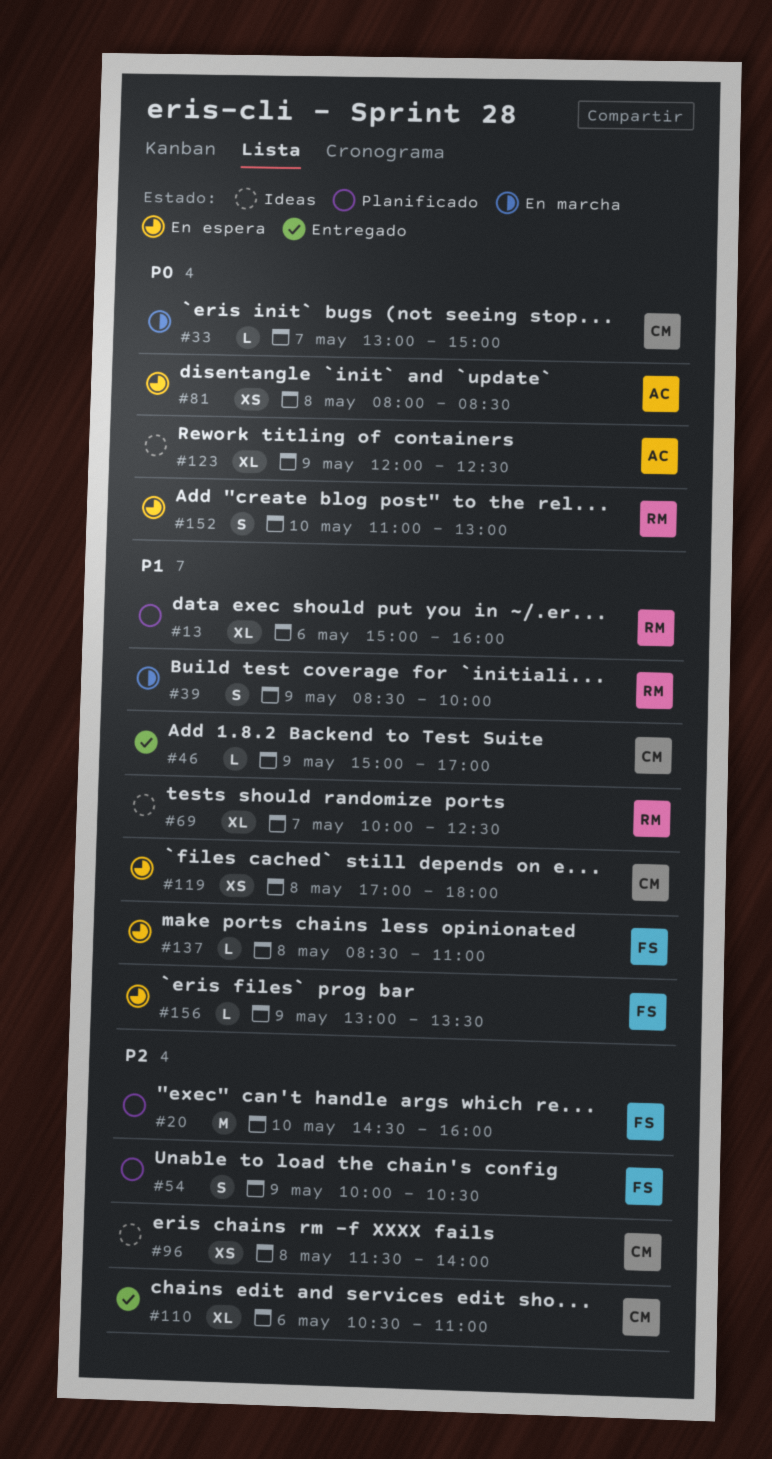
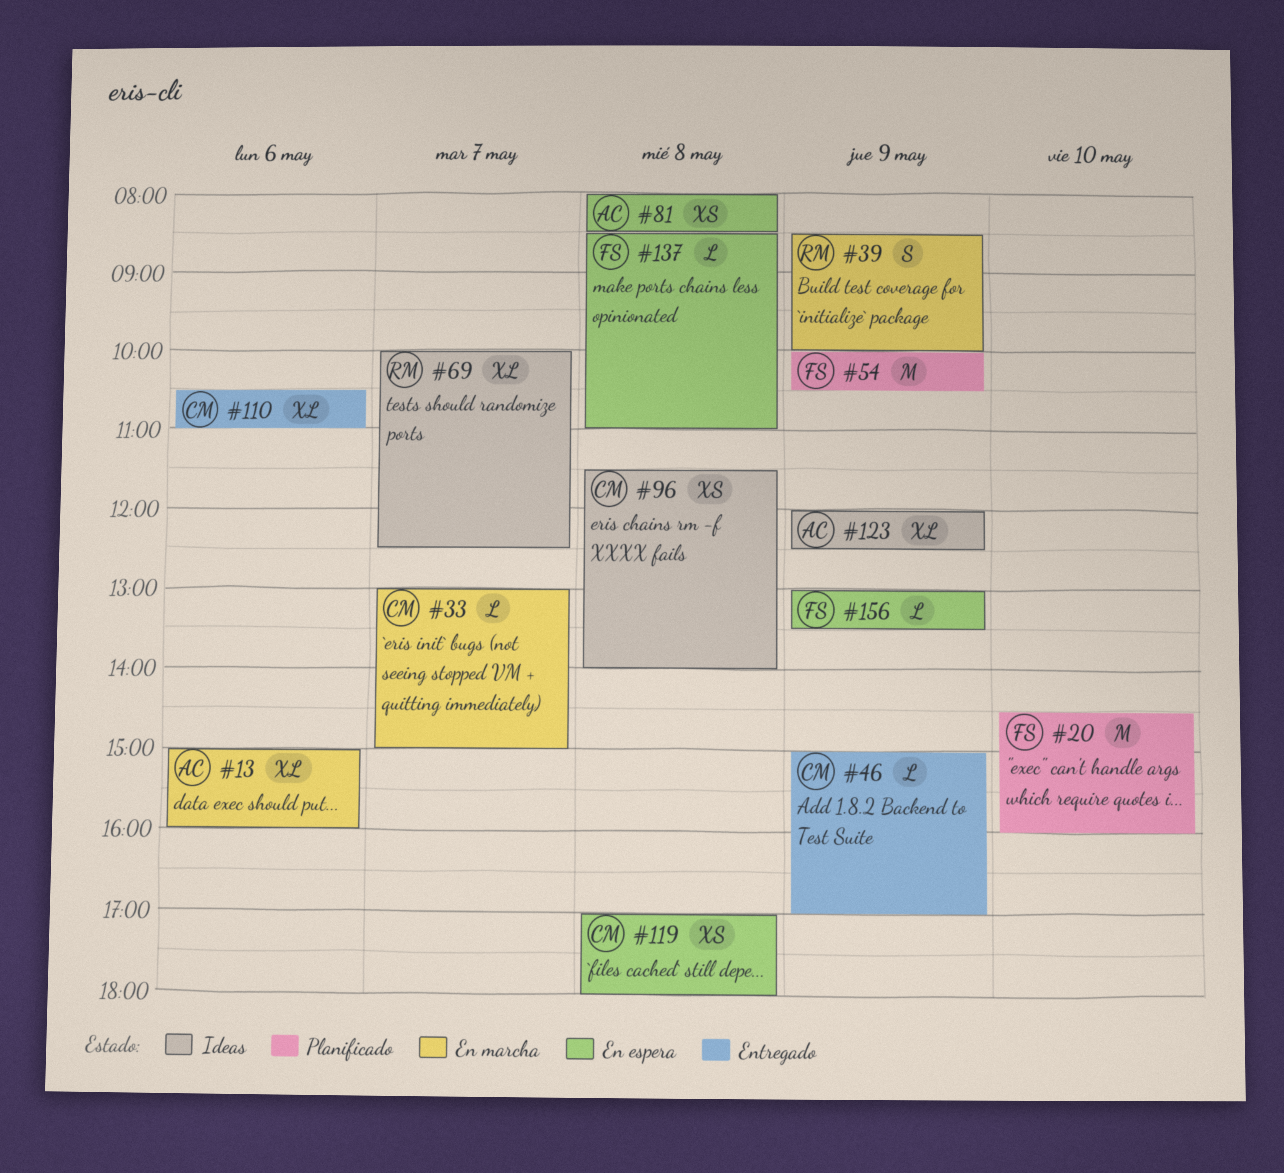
#13, status: Planificado -> En marcha
#13, owner: RM -> AC
#54, estimate: S -> M
#152: present -> none

